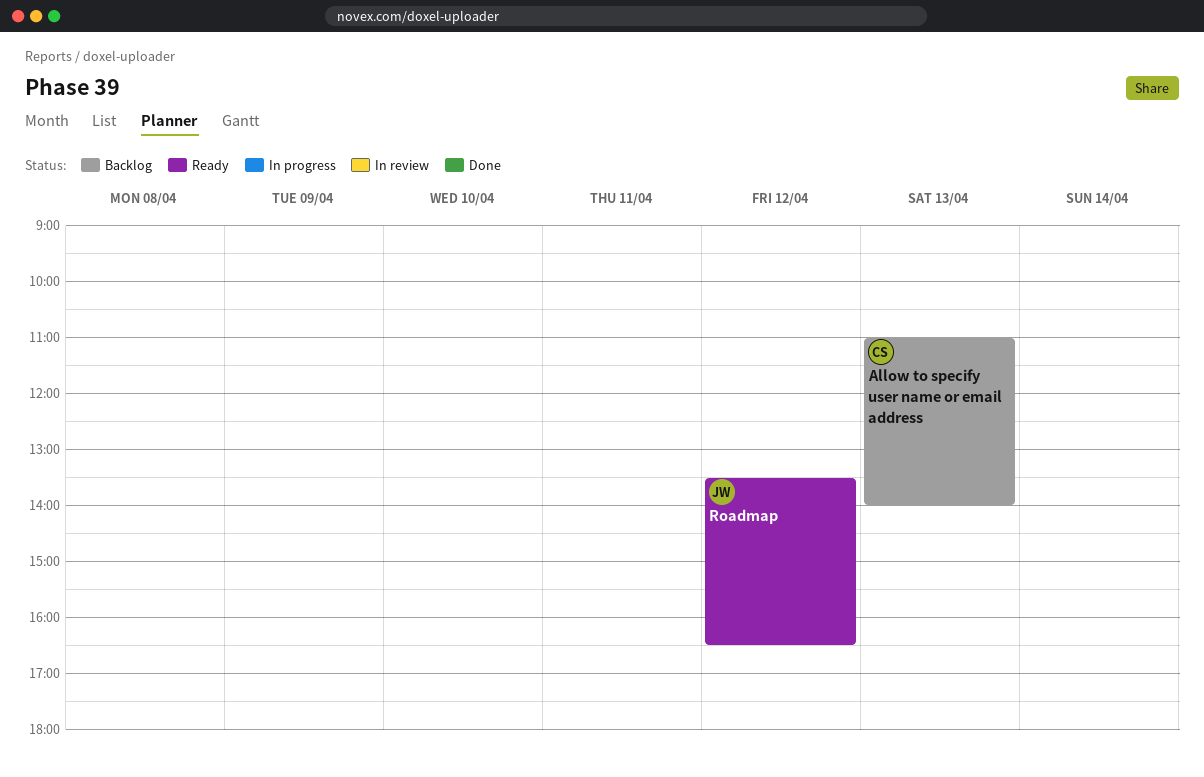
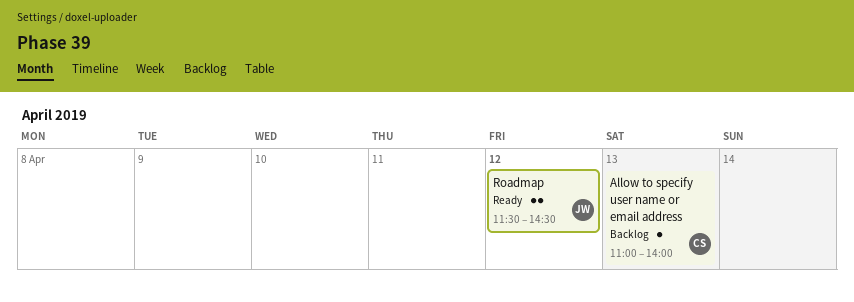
Roadmap, begins: 13:30 -> 11:30
Roadmap, ends: 16:30 -> 14:30

